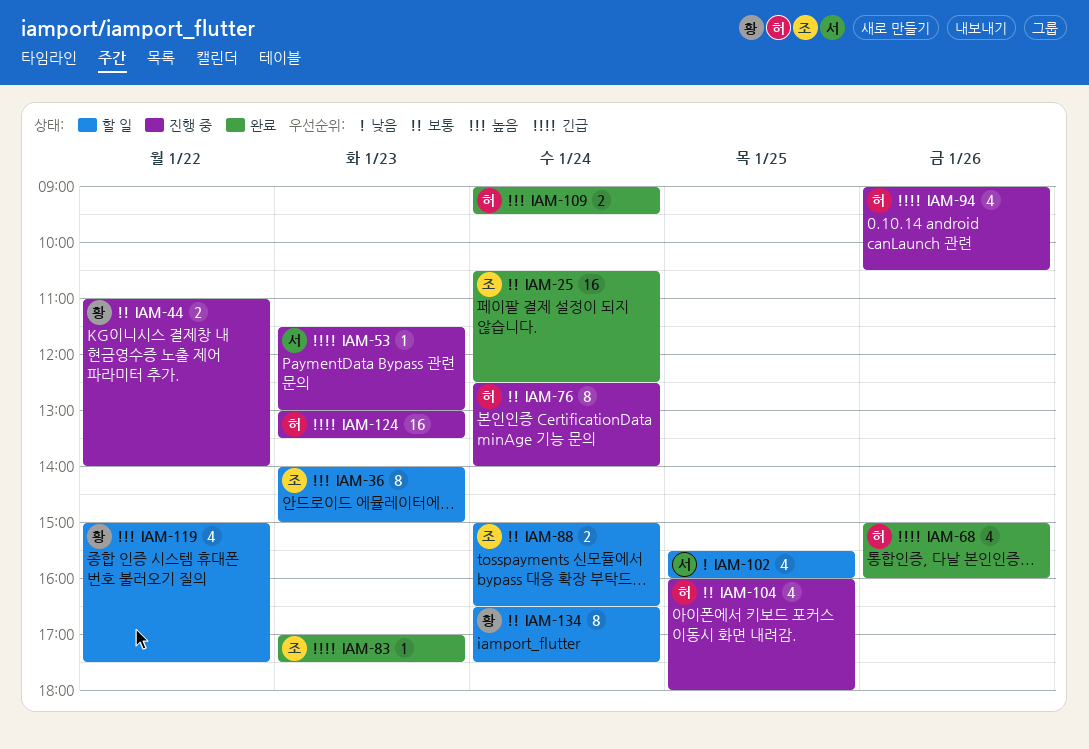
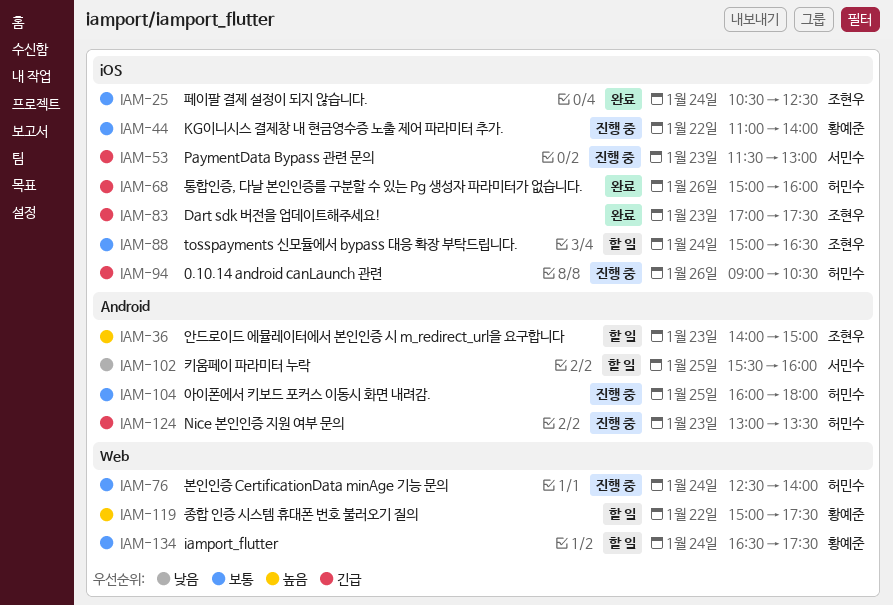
IAM-109: present -> none

